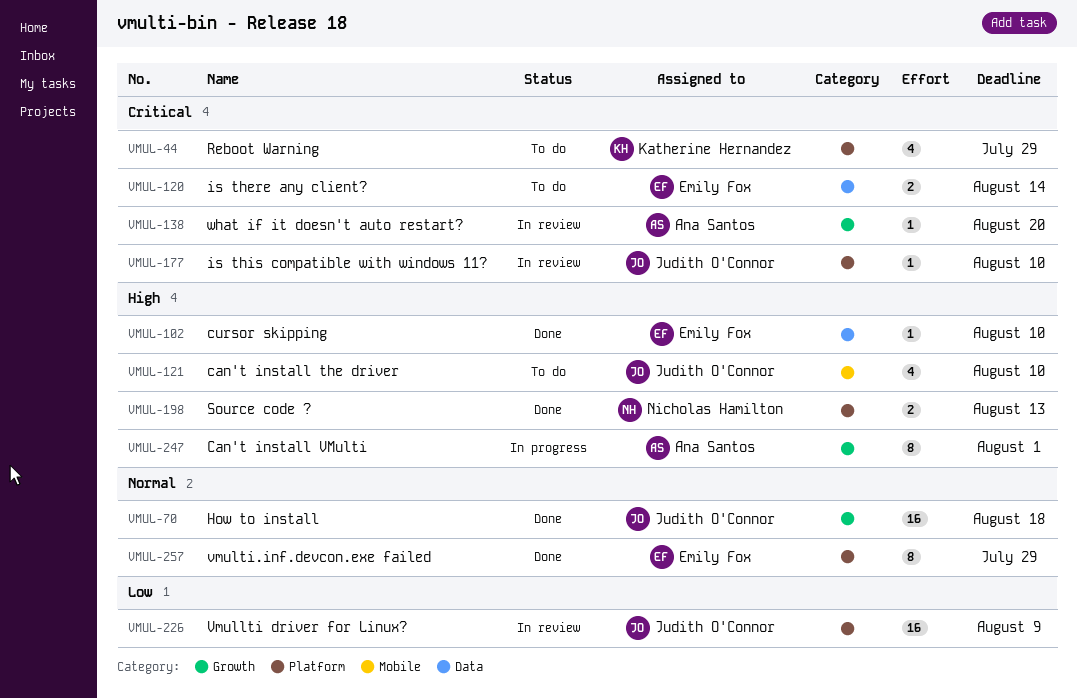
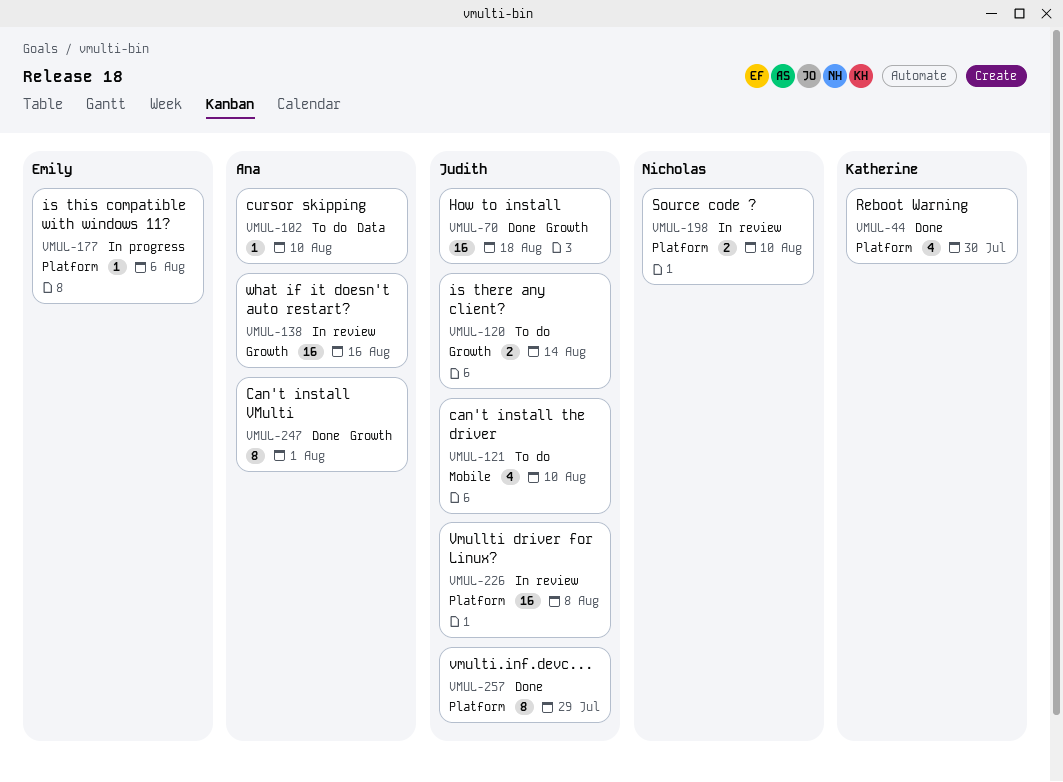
VMUL-44, status: To do -> Done
VMUL-44, due: Jul 29 -> Jul 30
VMUL-102, status: Done -> To do
VMUL-102, owner: Emily Fox -> Ana Santos
VMUL-120, owner: Emily Fox -> Judith O'Connor
VMUL-120, label: Data -> Growth
VMUL-138, estimate: 1 -> 16
VMUL-138, due: Aug 20 -> Aug 16
VMUL-177, status: In review -> In progress
VMUL-177, owner: Judith O'Connor -> Emily Fox
VMUL-177, due: Aug 10 -> Aug 6
VMUL-198, status: Done -> In review
VMUL-198, due: Aug 13 -> Aug 10
VMUL-226, due: Aug 9 -> Aug 8
VMUL-247, status: In progress -> Done
VMUL-257, owner: Emily Fox -> Judith O'Connor

